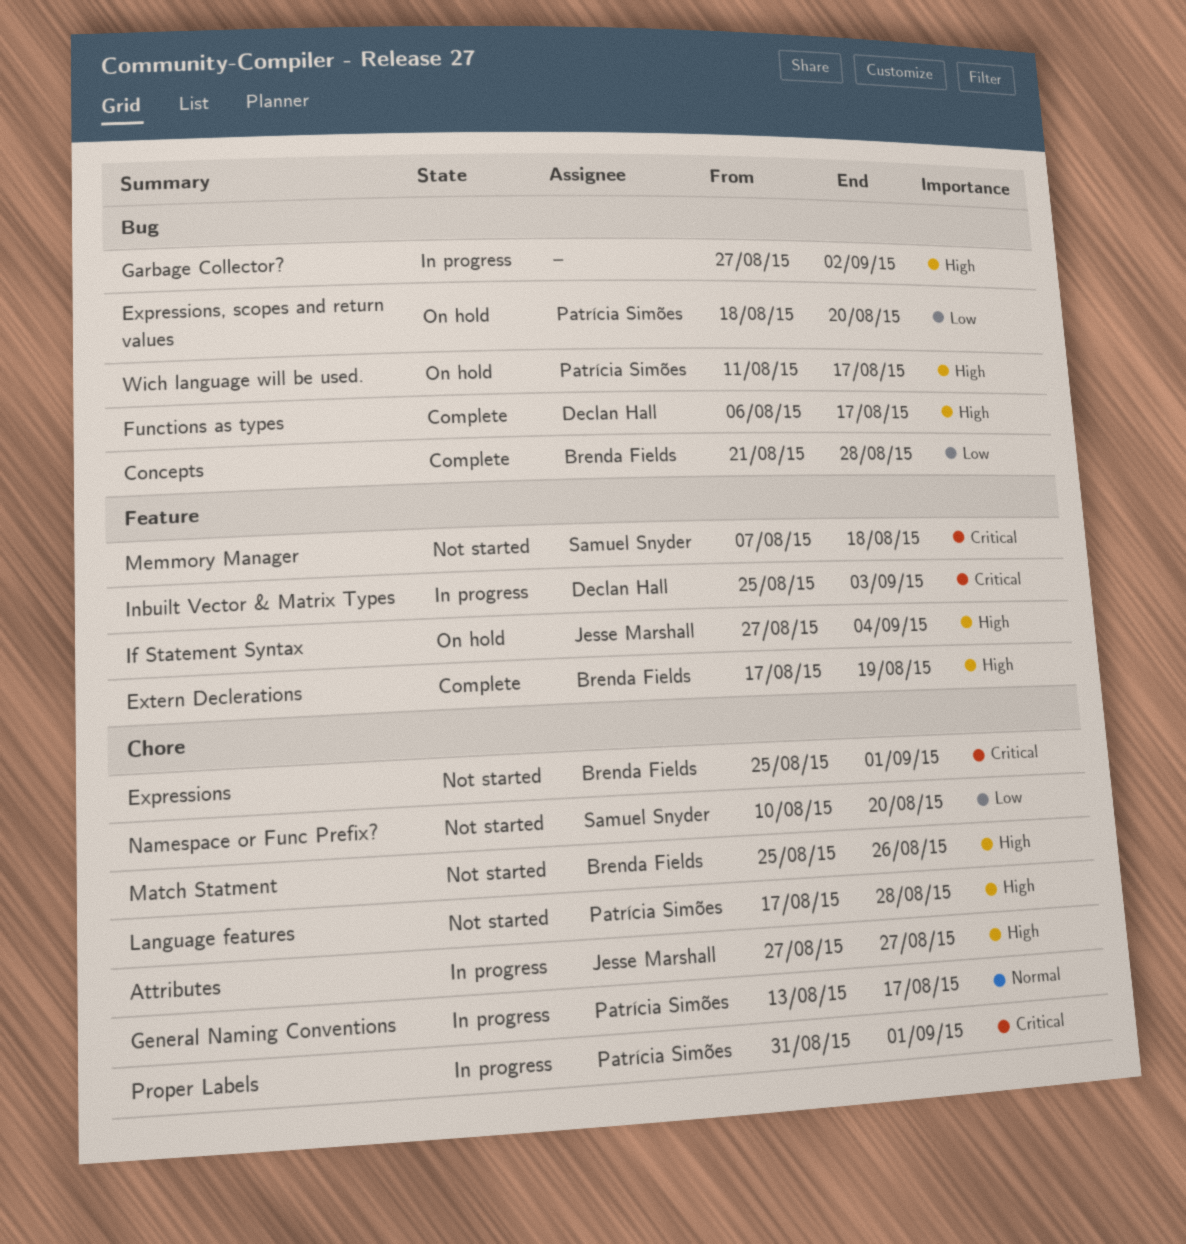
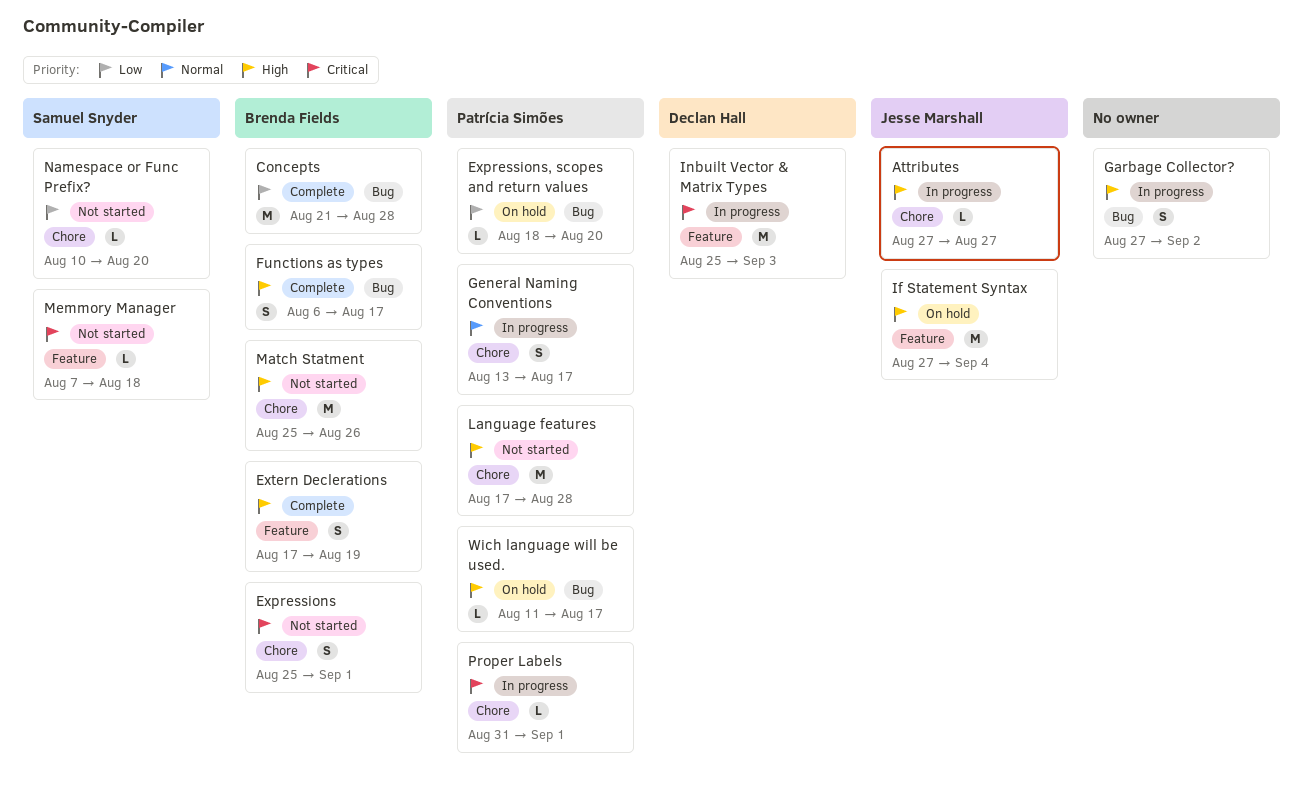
Functions as types, owner: Declan Hall -> Brenda Fields

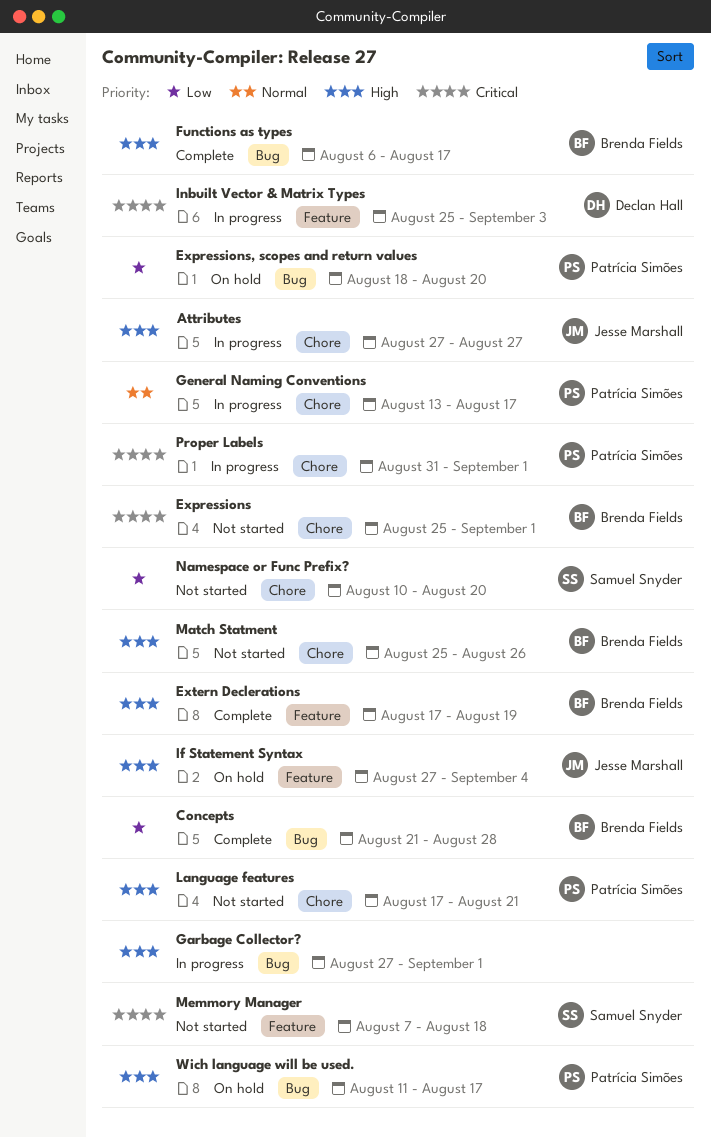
Garbage Collector?, due: Sep 2 -> Sep 1
Language features, due: Aug 28 -> Aug 21

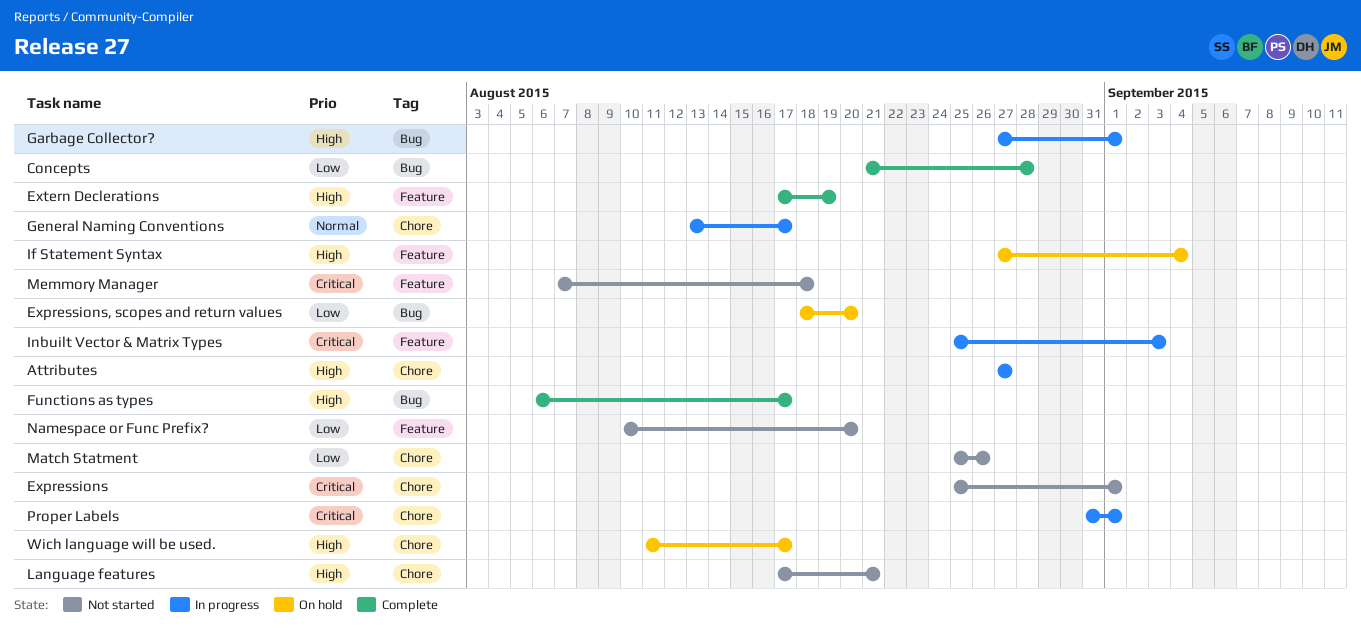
Match Statment, priority: High -> Low
Namespace or Func Prefix?, label: Chore -> Feature
Wich language will be used., label: Bug -> Chore

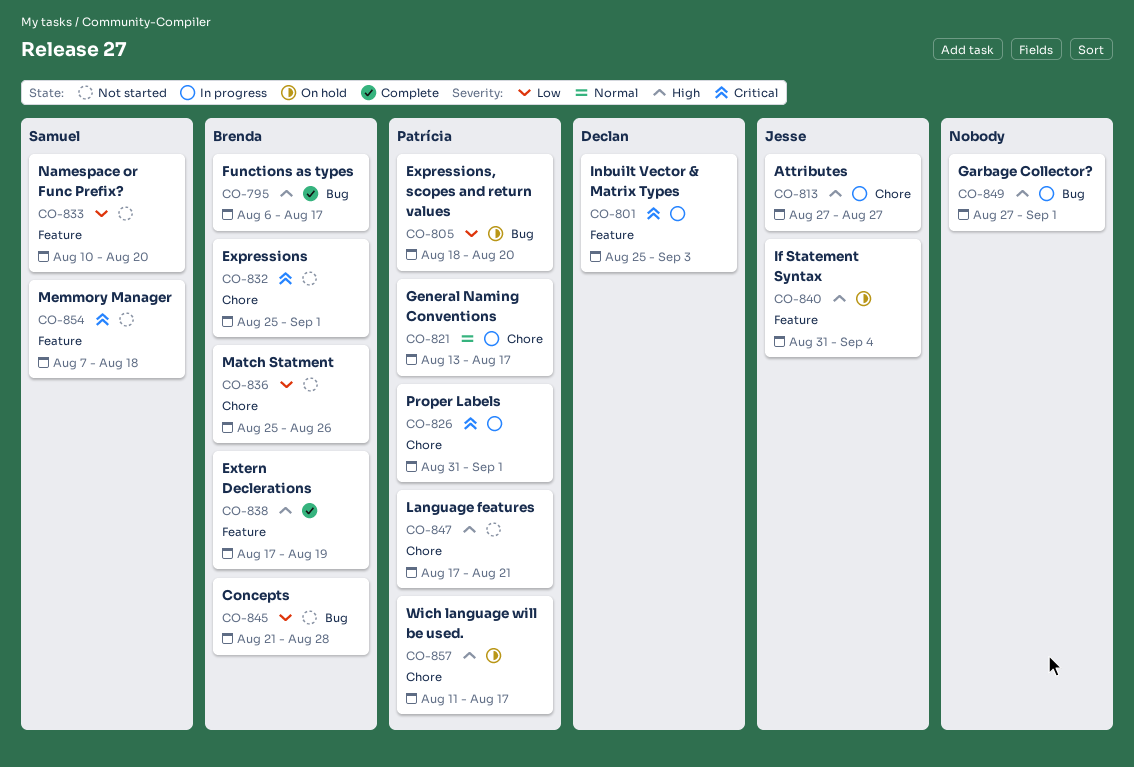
Concepts, status: Complete -> Not started
If Statement Syntax, start: Aug 27 -> Aug 31

